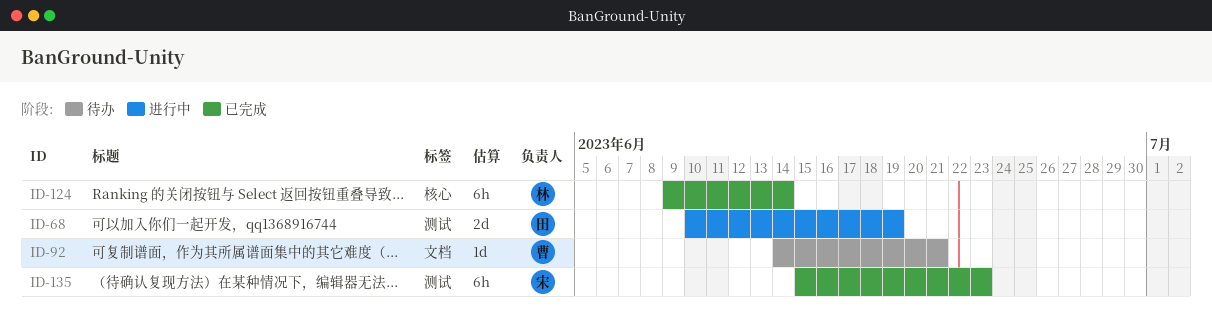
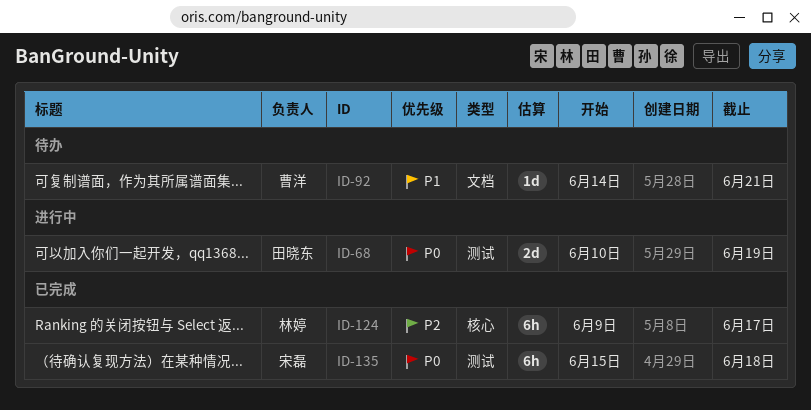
ID-124, due: Jun 14 -> Jun 17
ID-135, due: Jun 23 -> Jun 18

